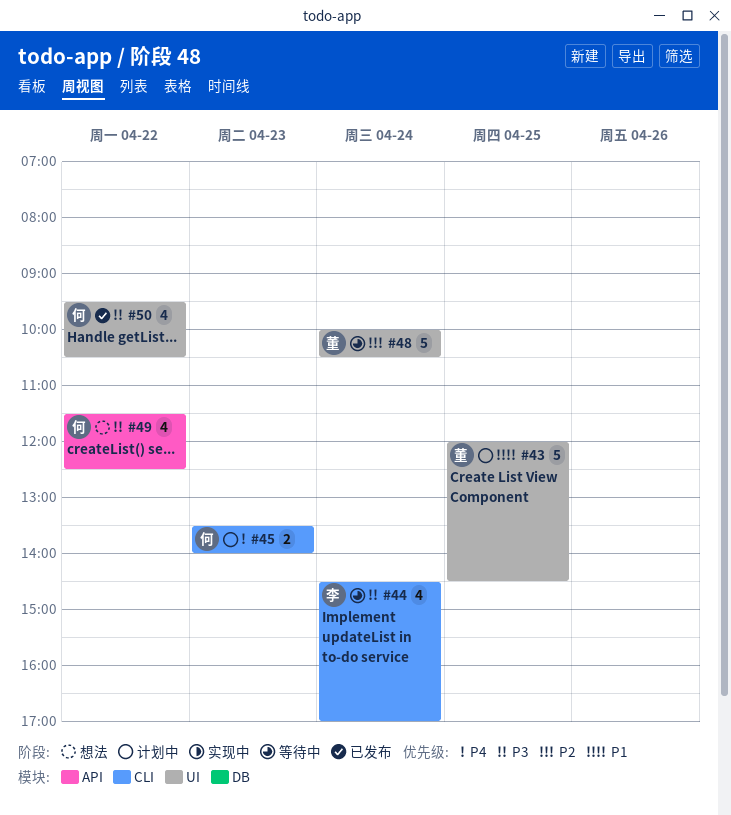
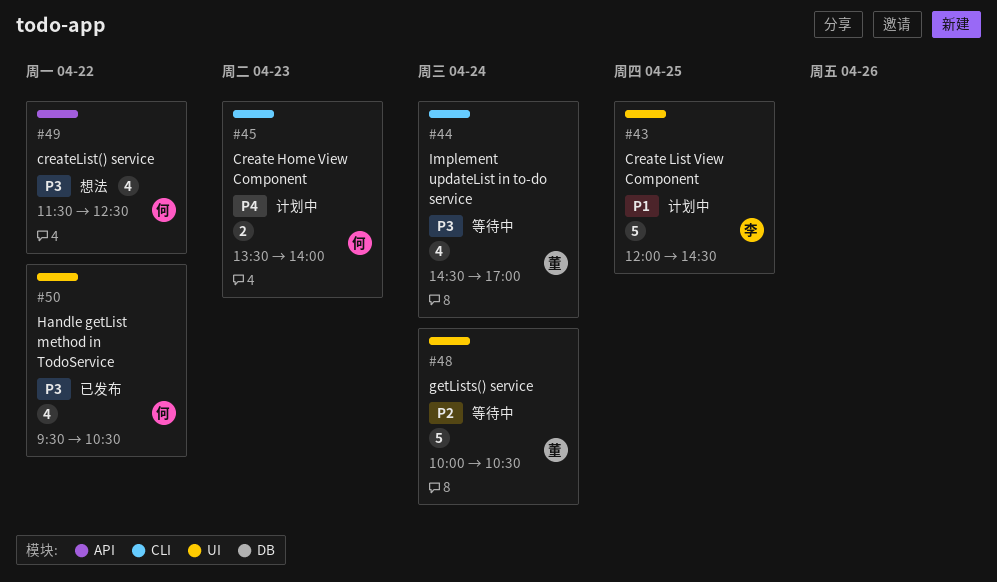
#43, owner: 董 -> 李
#44, owner: 李 -> 董

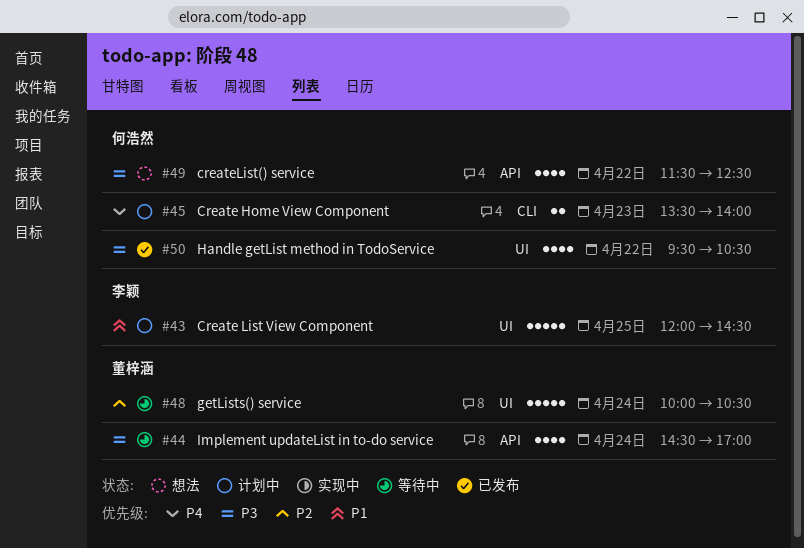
#44, label: CLI -> API

